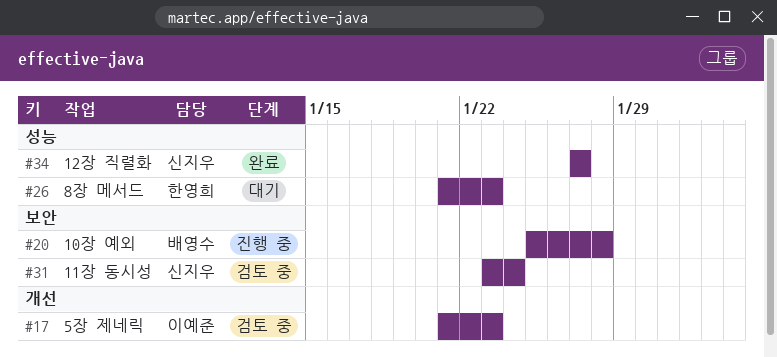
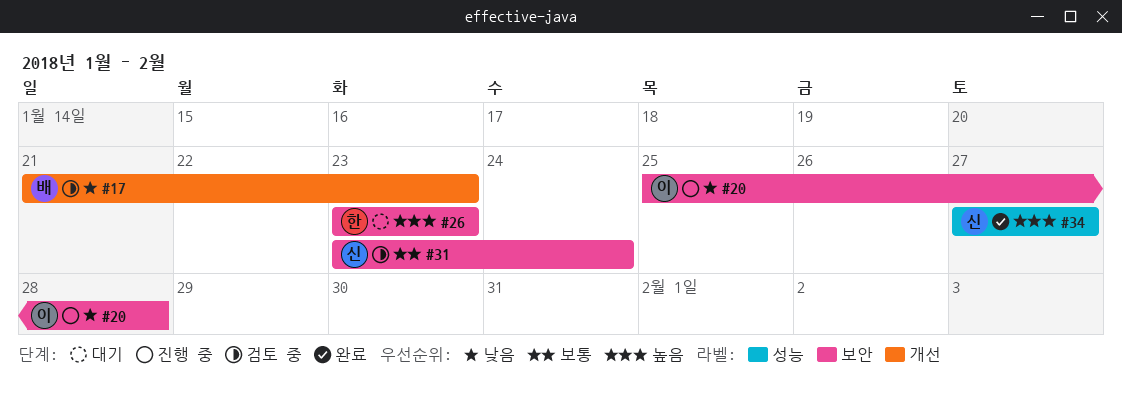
#17, owner: 이예준 -> 배영수
#20, owner: 배영수 -> 이예준
#26, label: 성능 -> 보안
#26, start: Jan 21 -> Jan 23

